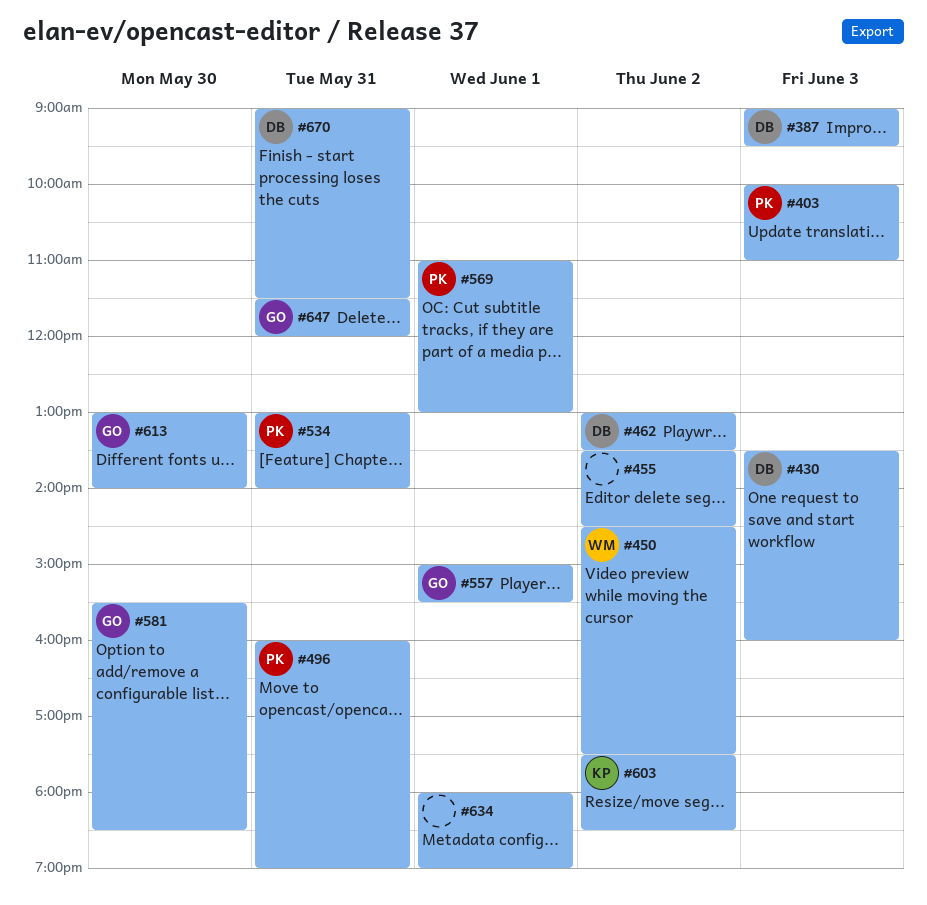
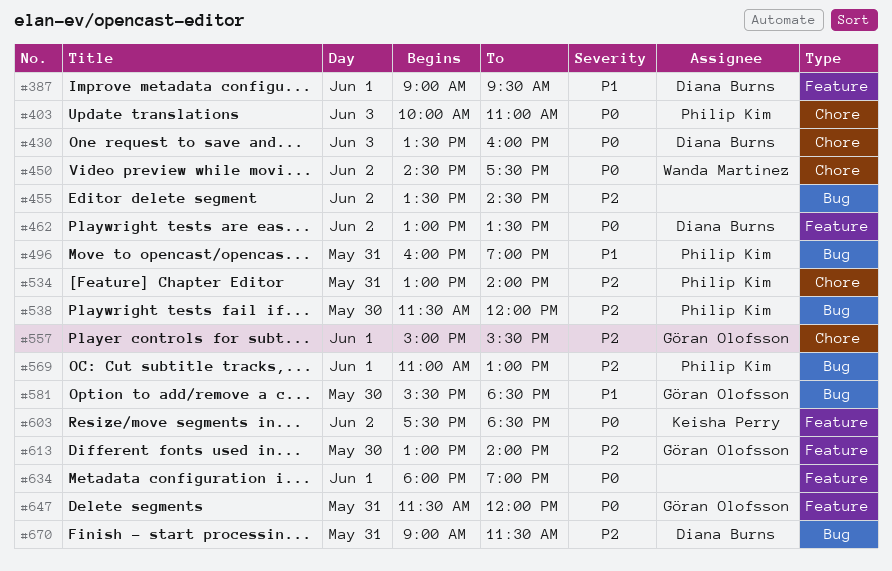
#387, day: Jun 3 -> Jun 1
#538: none -> present

